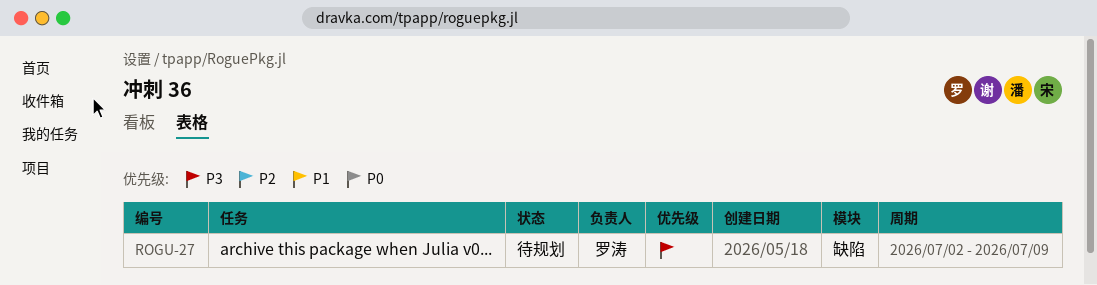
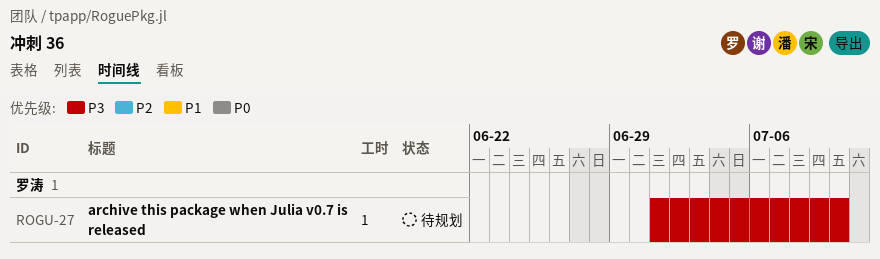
ROGU-27, start: Jul 2 -> Jul 1
ROGU-27, due: Jul 9 -> Jul 10

